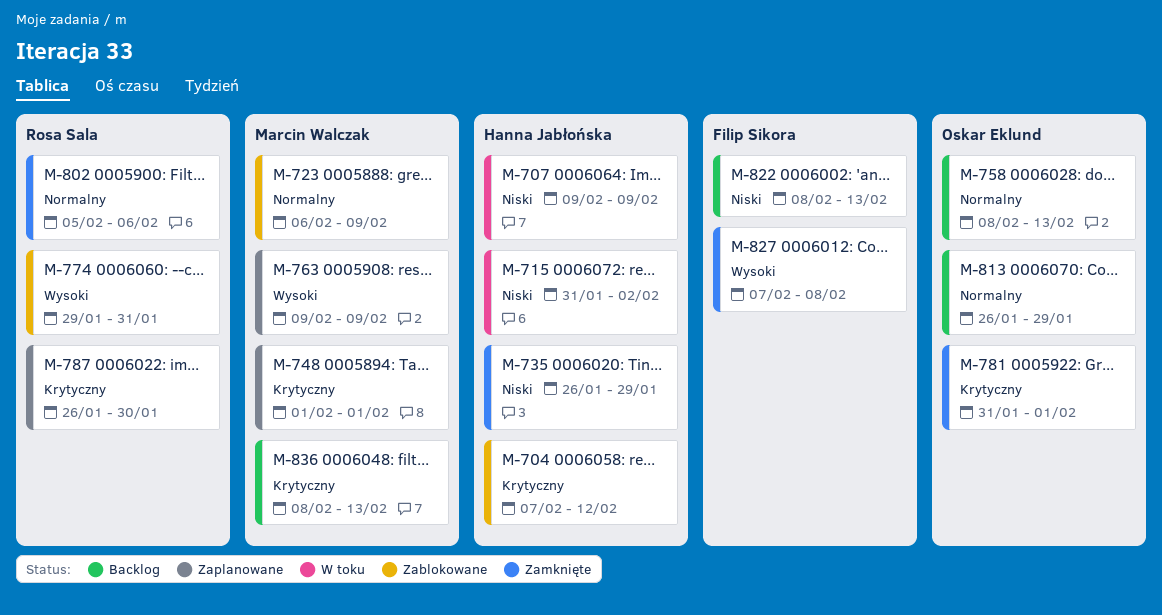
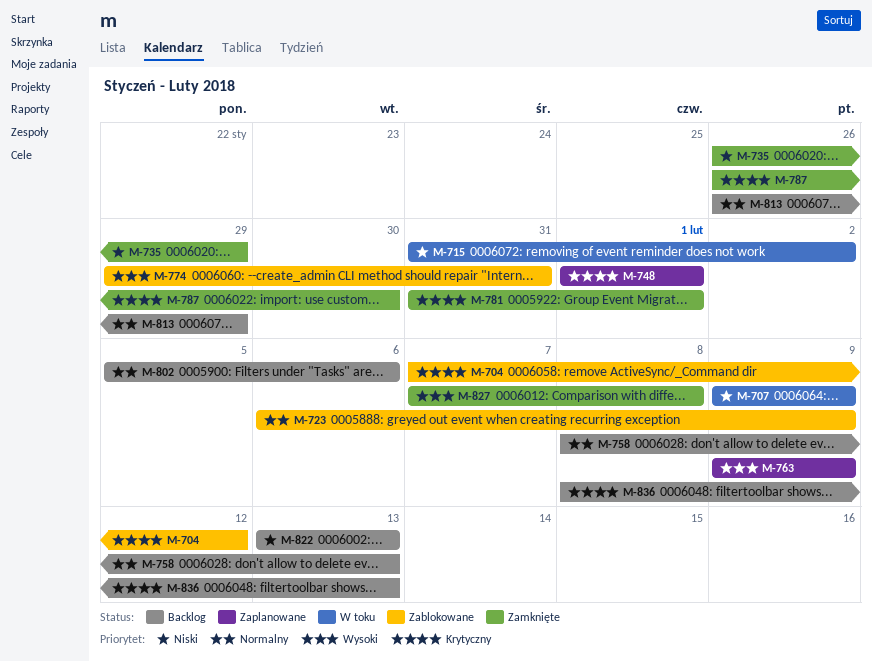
M-787, status: Zaplanowane -> Zamknięte
M-802, status: Zamknięte -> Backlog
M-822, start: Feb 8 -> Feb 13

